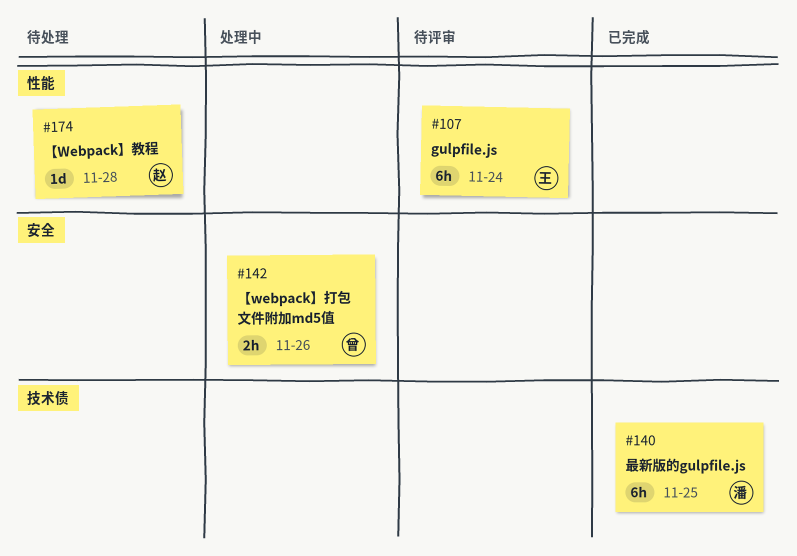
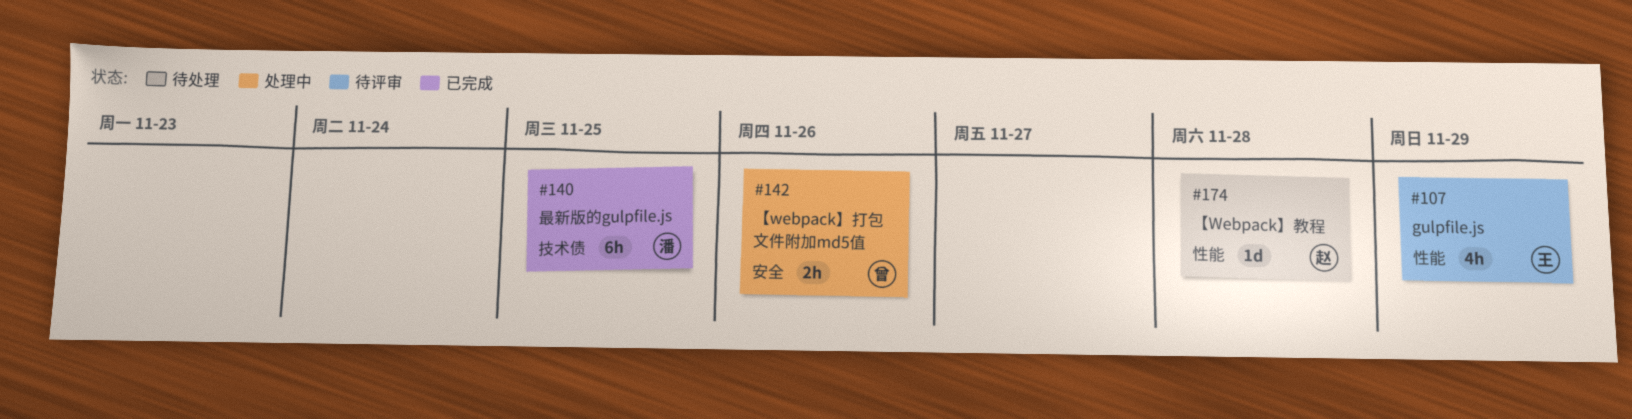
#107, estimate: 6h -> 4h
#107, due: Nov 24 -> Nov 29

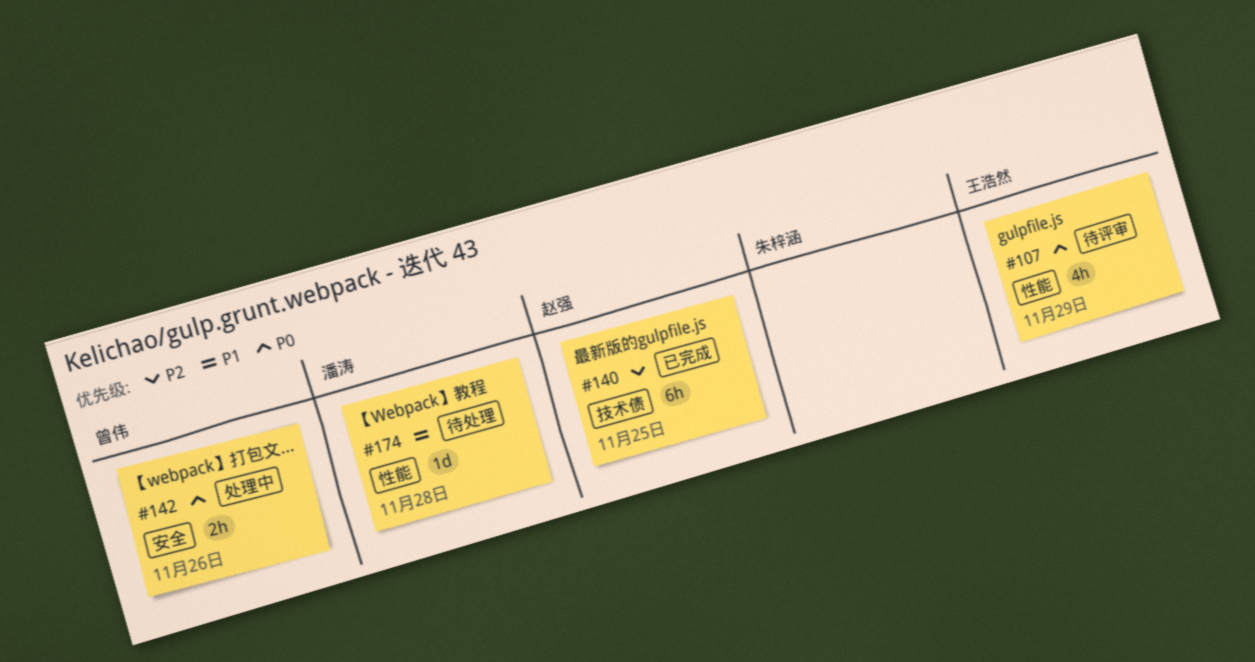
#140, owner: 潘涛 -> 赵强
#174, owner: 赵强 -> 潘涛

